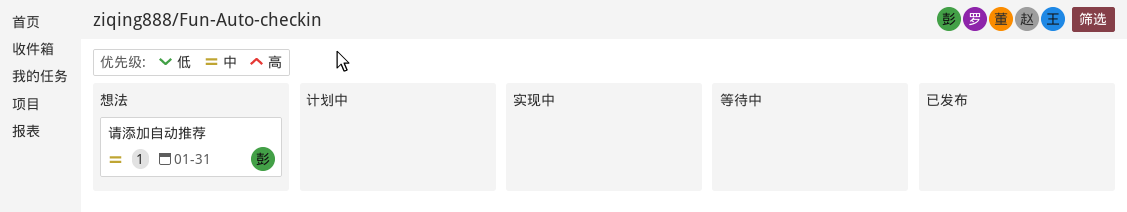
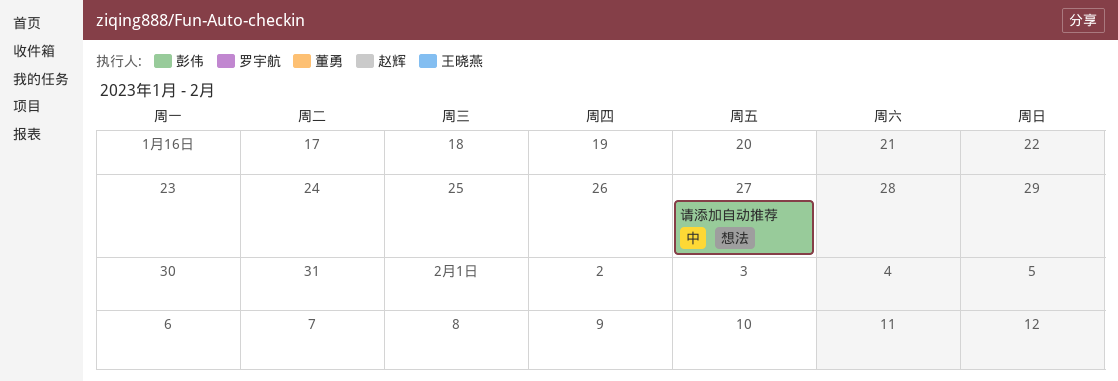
请添加自动推荐, due: Jan 31 -> Jan 27

